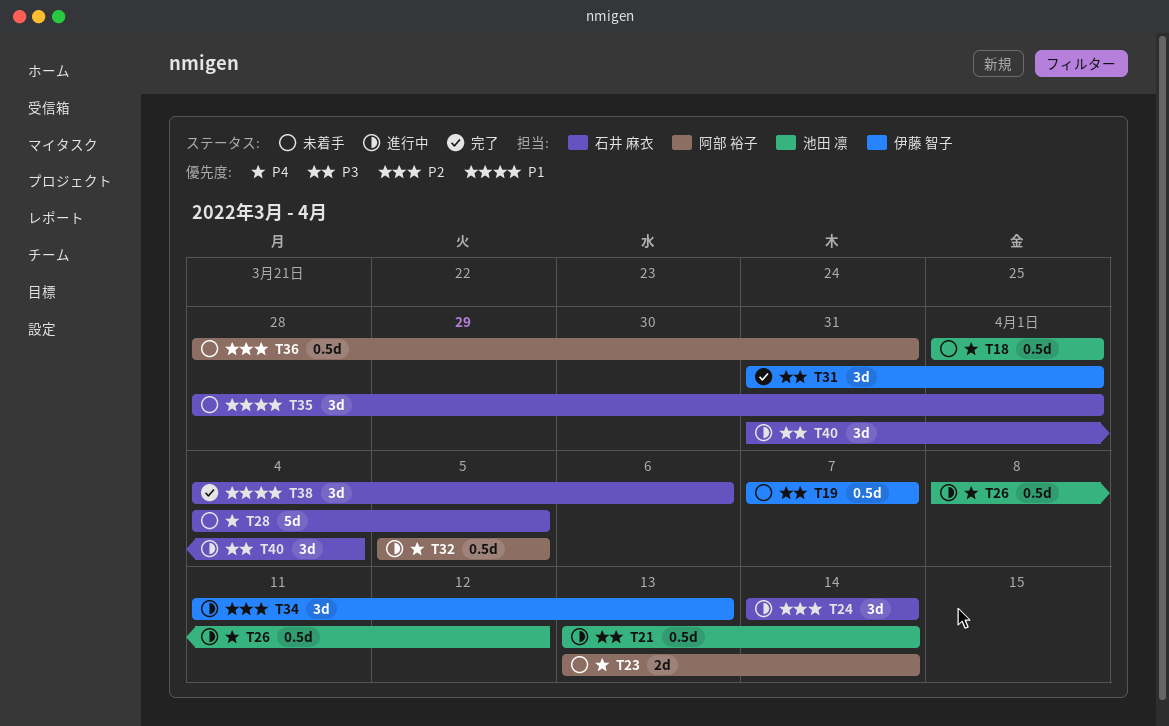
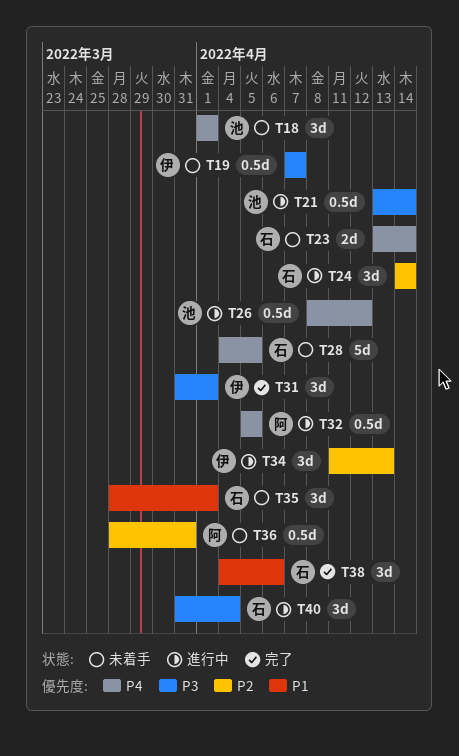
T18, estimate: 0.5d -> 3d
T23, owner: 阿部 裕子 -> 石井 麻衣

